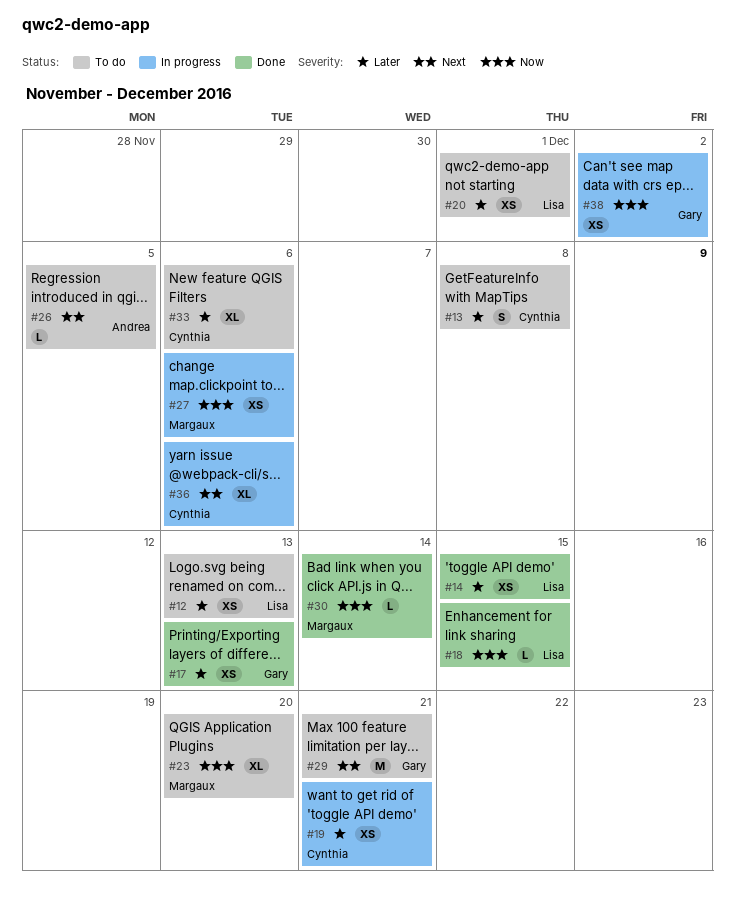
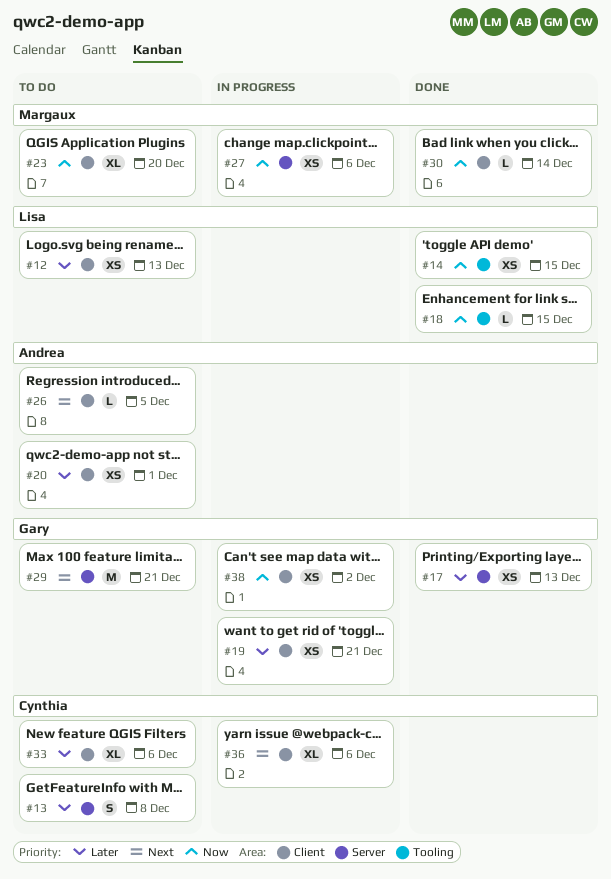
#14, priority: Later -> Now
#19, owner: Cynthia -> Gary
#20, owner: Lisa -> Andrea

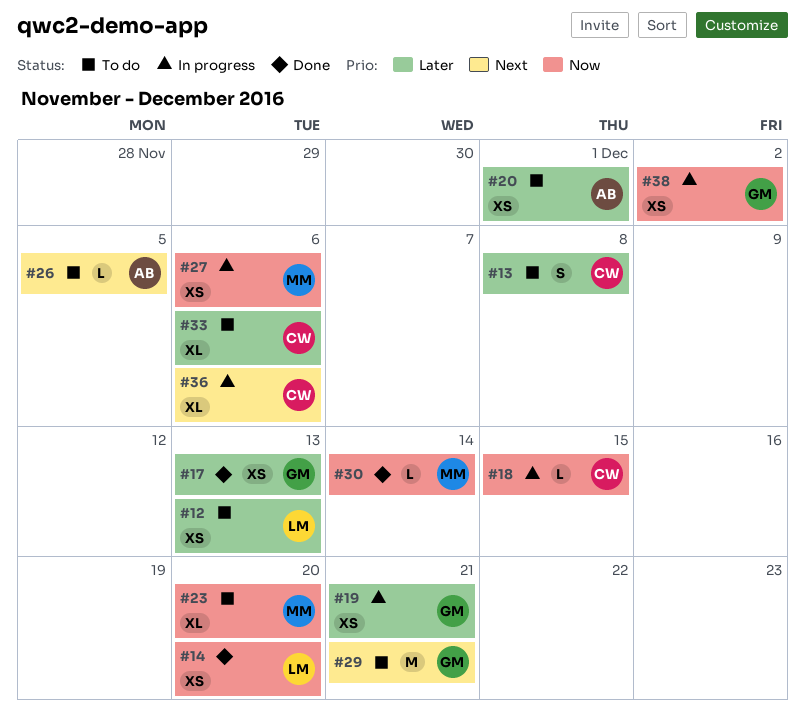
#14, due: Dec 15 -> Dec 20
#18, status: Done -> In progress
#18, owner: Lisa -> Cynthia

